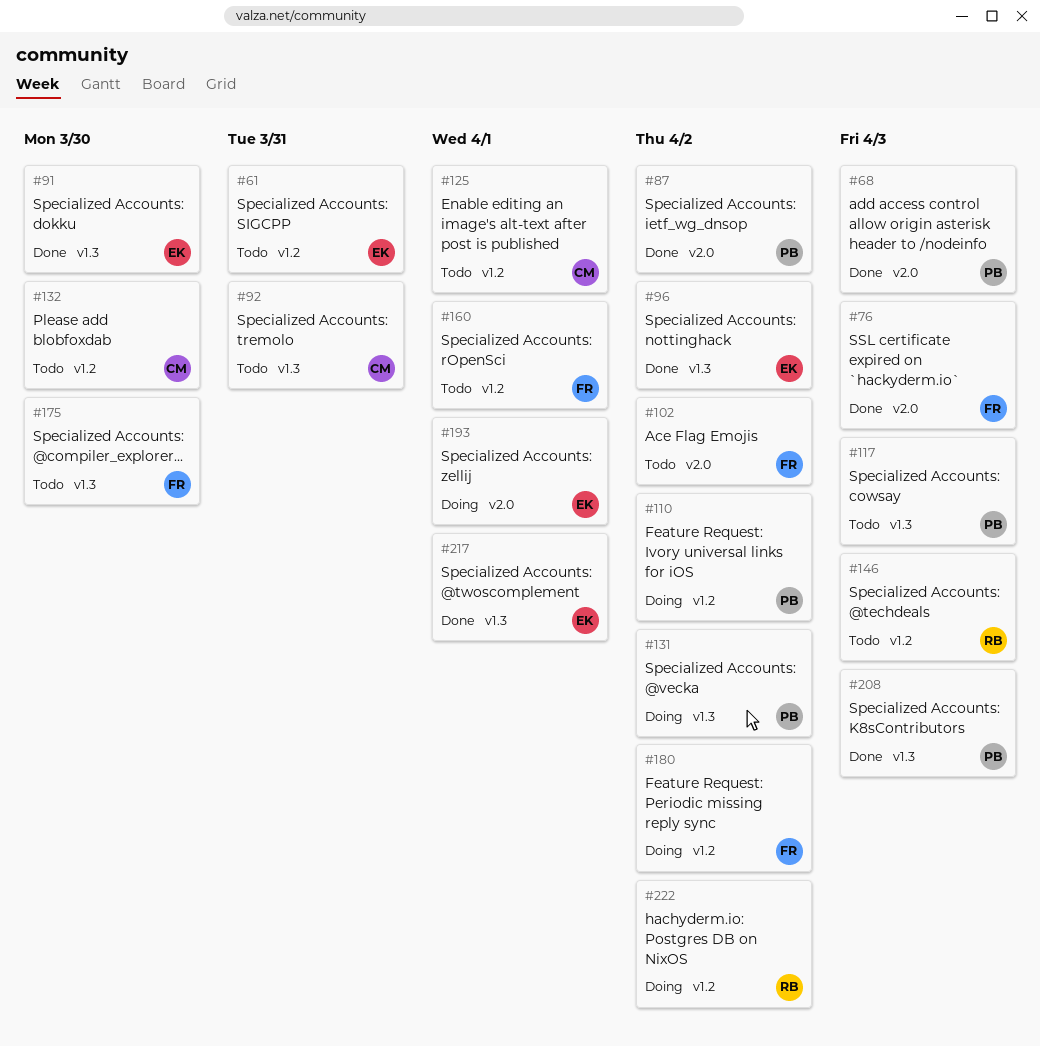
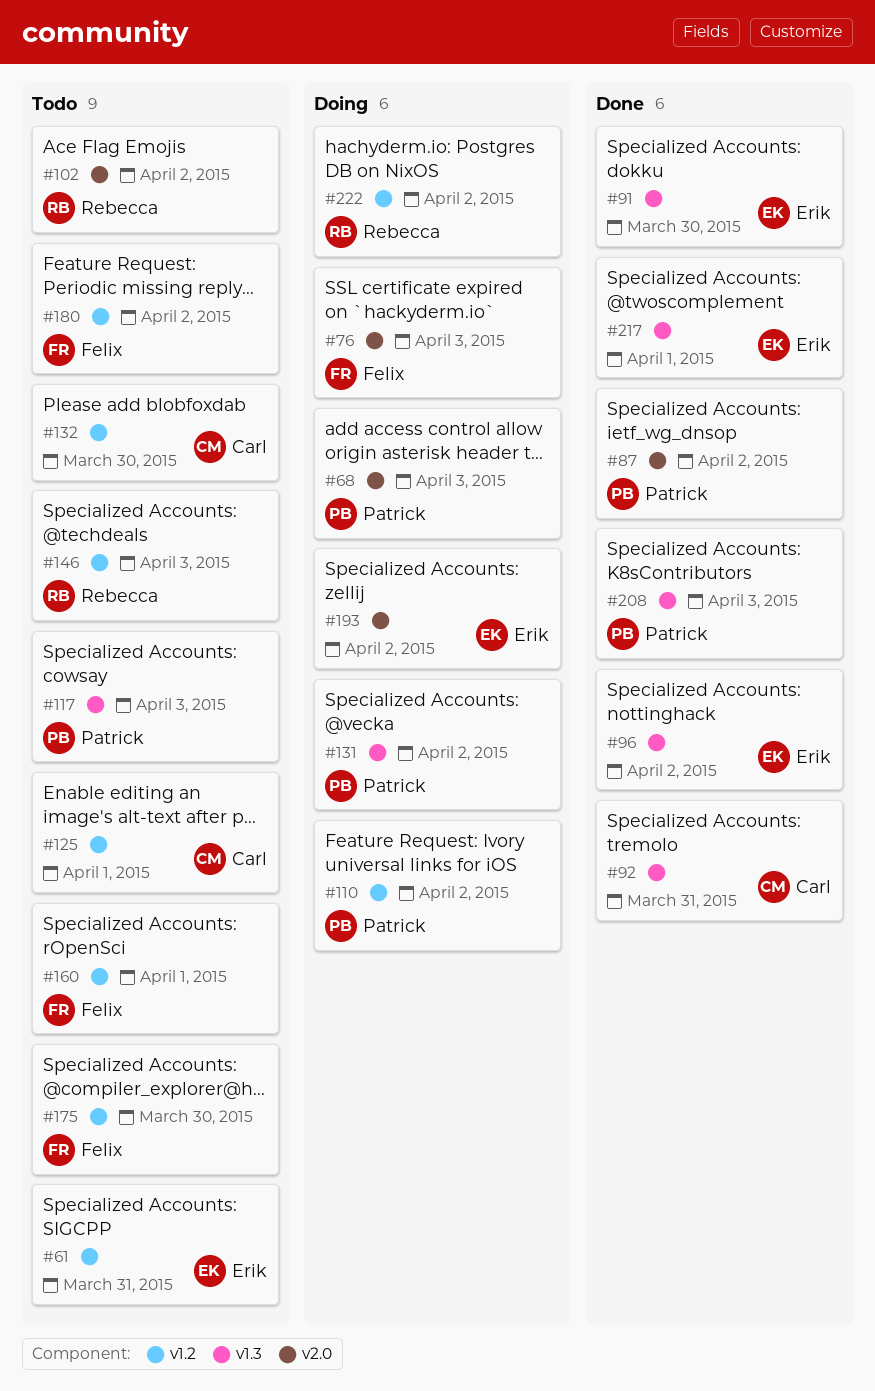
#68, status: Done -> Doing
#76, status: Done -> Doing
#92, status: Todo -> Done
#102, owner: Felix -> Rebecca
#175, label: v1.3 -> v1.2
#180, status: Doing -> Todo
#193, due: Apr 1 -> Apr 2

